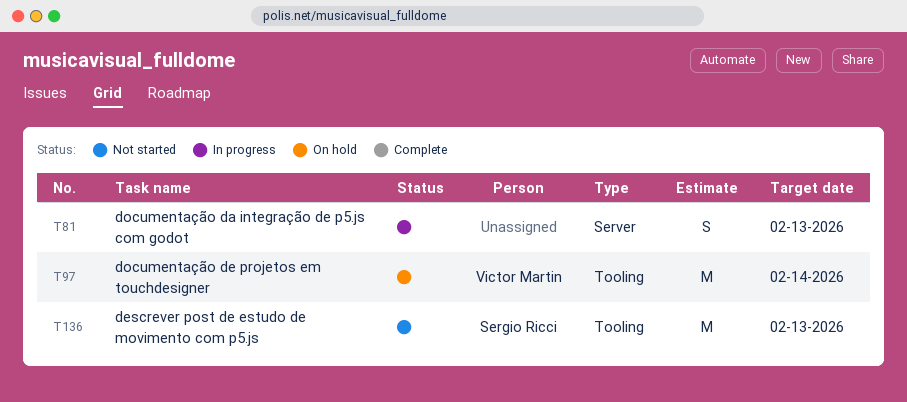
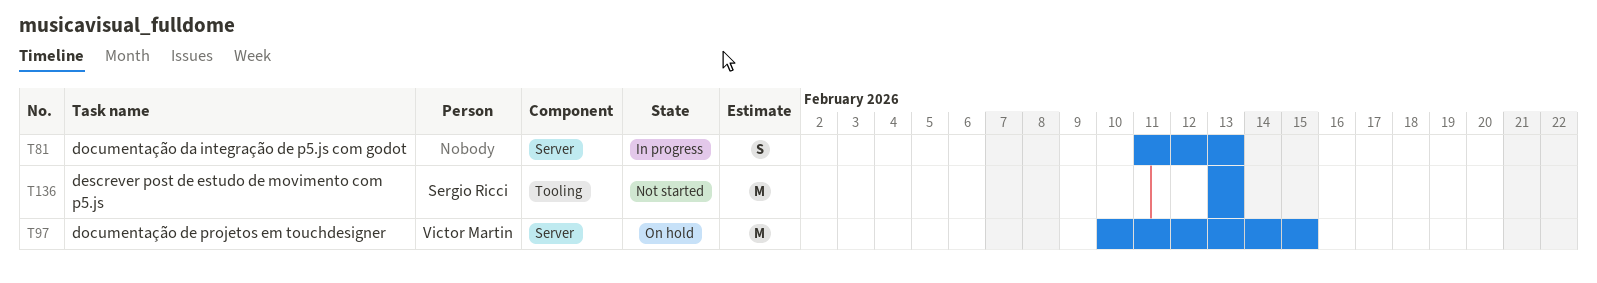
T97, label: Tooling -> Server
T97, due: Feb 14 -> Feb 15

